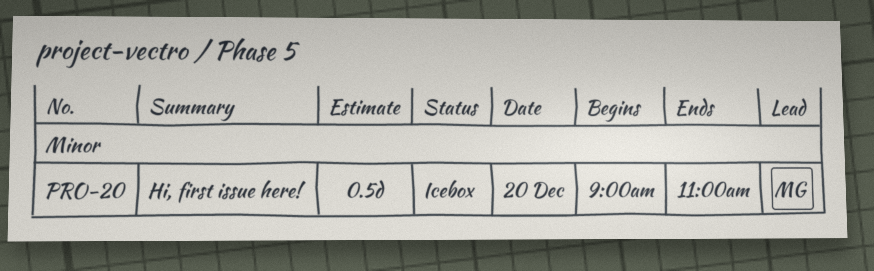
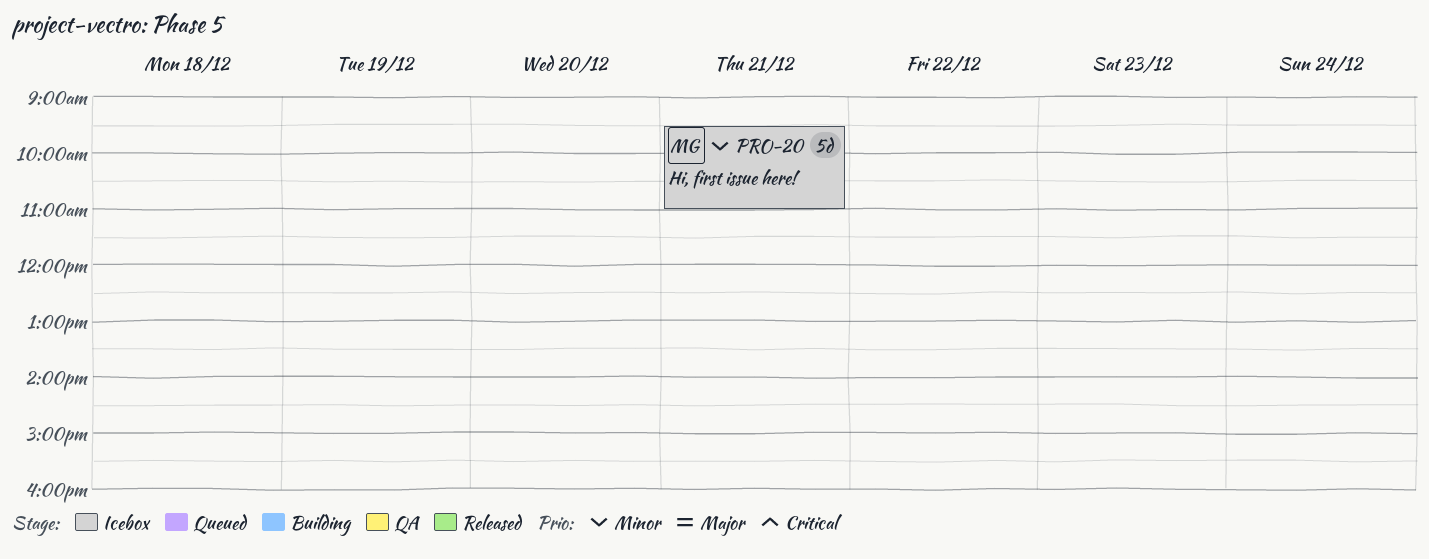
PRO-20, estimate: 0.5d -> 5d
PRO-20, day: Dec 20 -> Dec 21
PRO-20, begins: 09:00 -> 09:30

